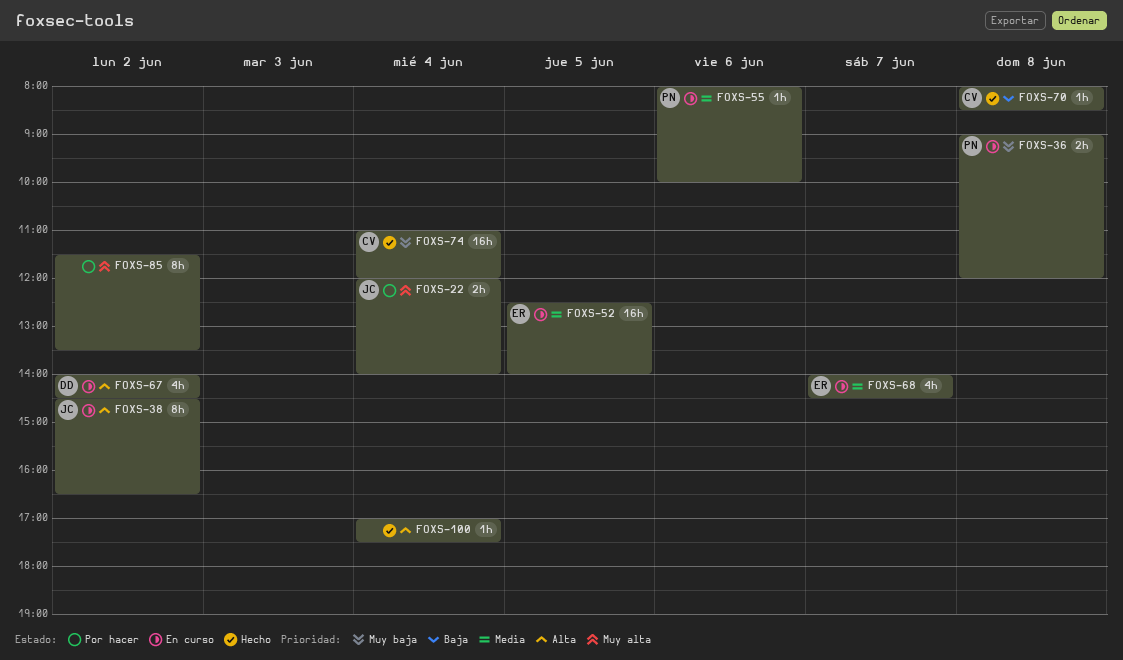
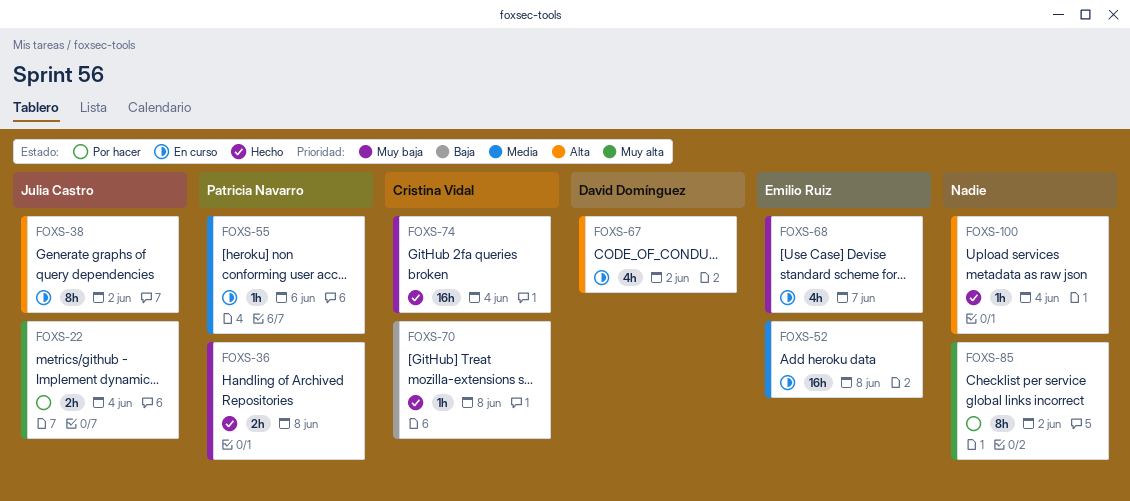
FOXS-36, status: En curso -> Hecho
FOXS-52, day: Jun 5 -> Jun 8
FOXS-68, priority: Media -> Muy baja

